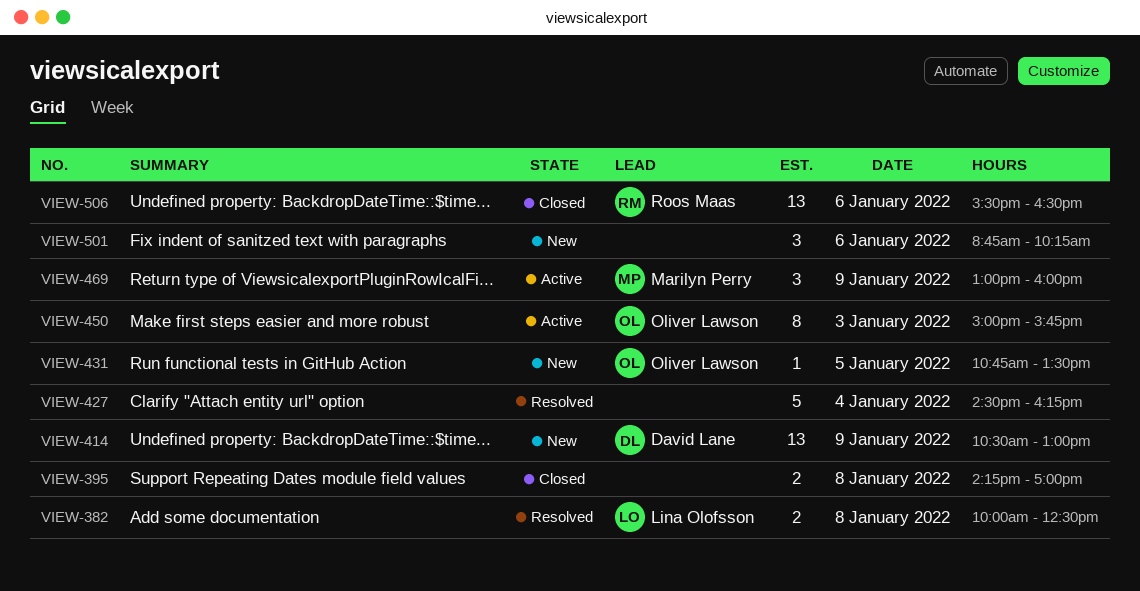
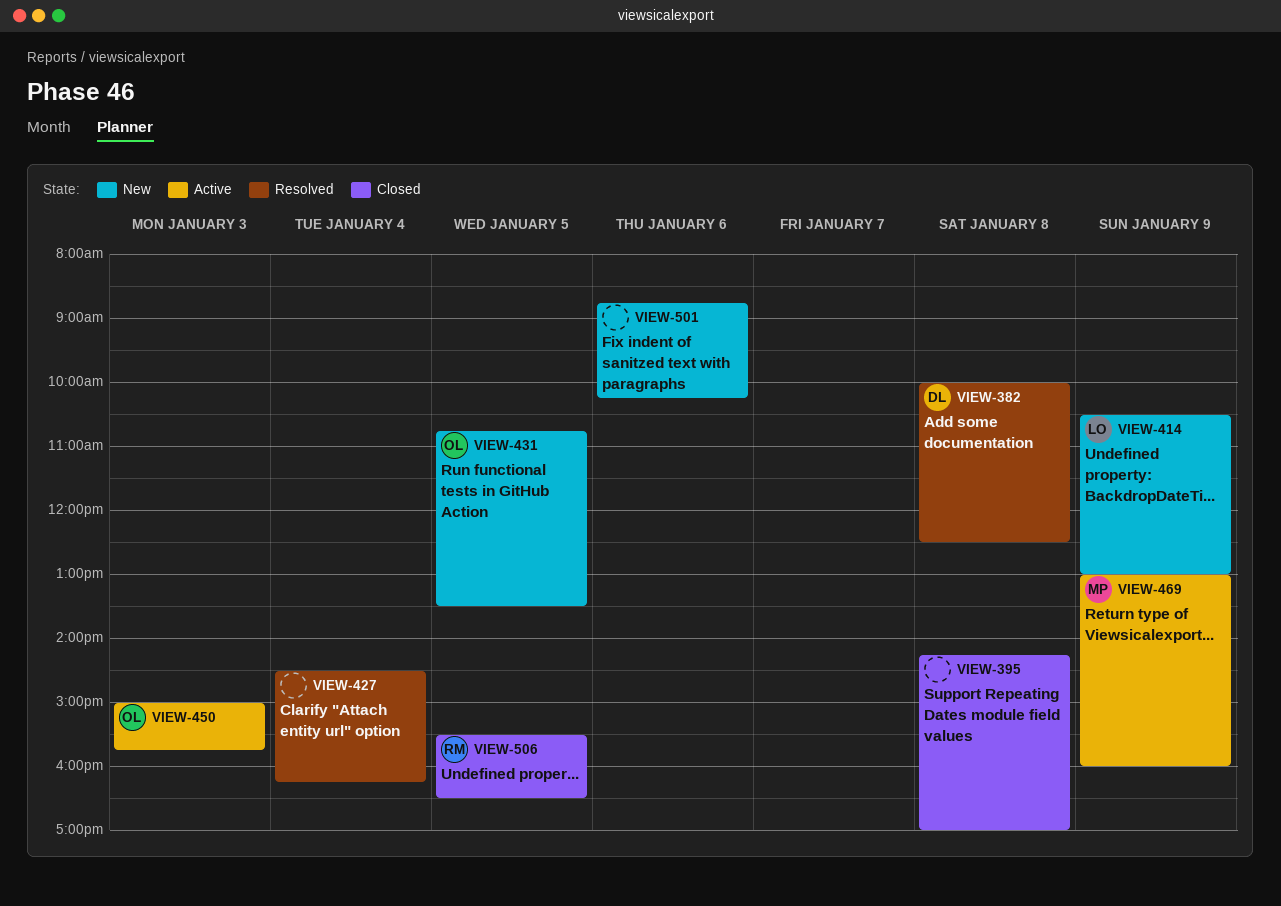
VIEW-382, owner: Lina Olofsson -> David Lane
VIEW-414, owner: David Lane -> Lina Olofsson
VIEW-506, day: Jan 6 -> Jan 5

